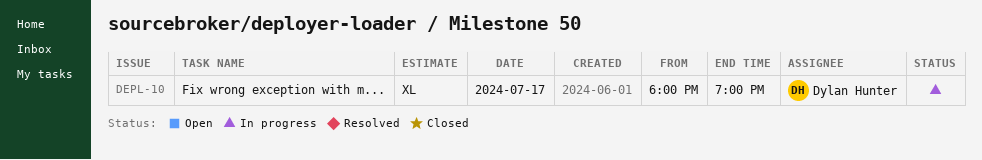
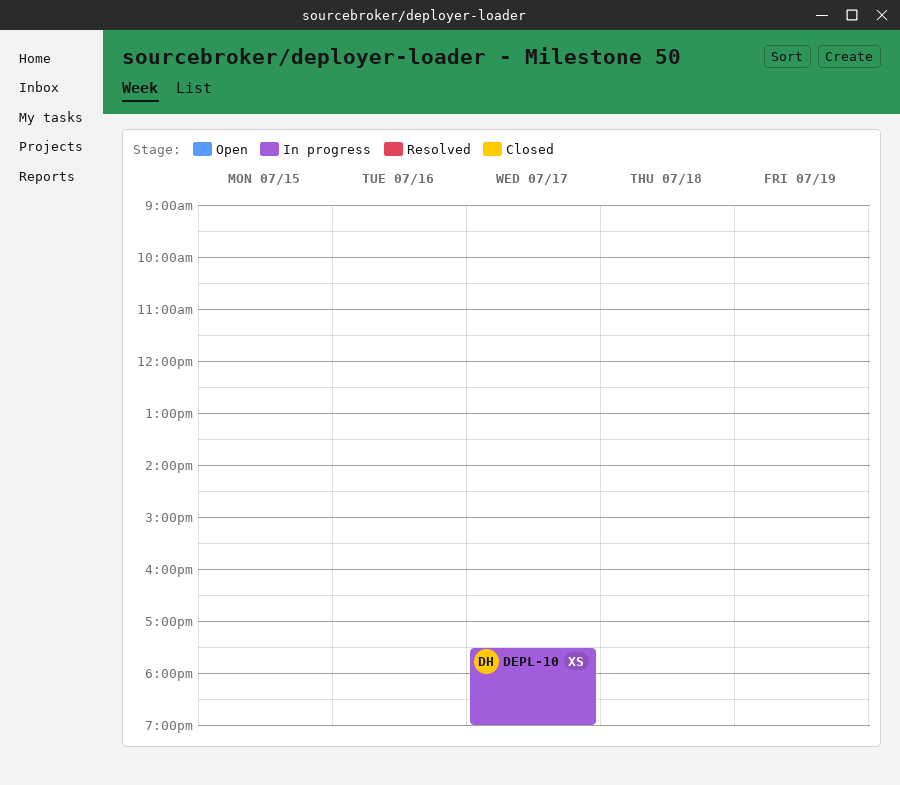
DEPL-10, estimate: XL -> XS
DEPL-10, begins: 18:00 -> 17:30

